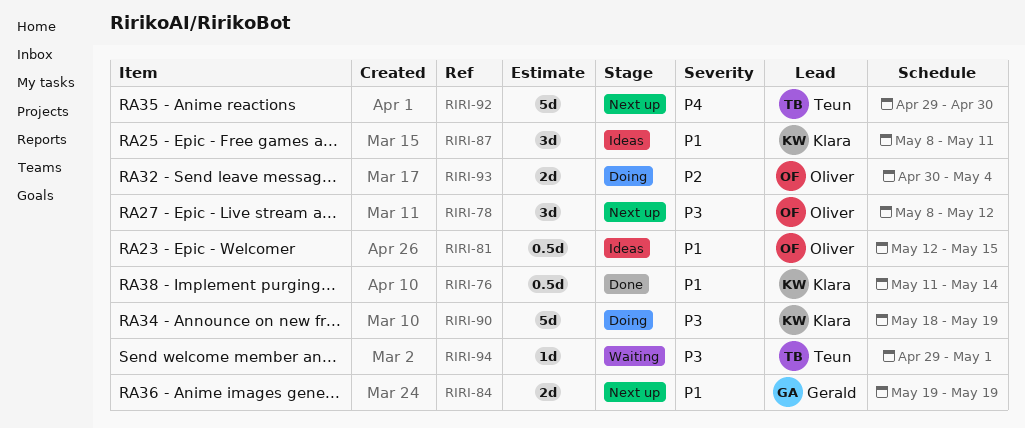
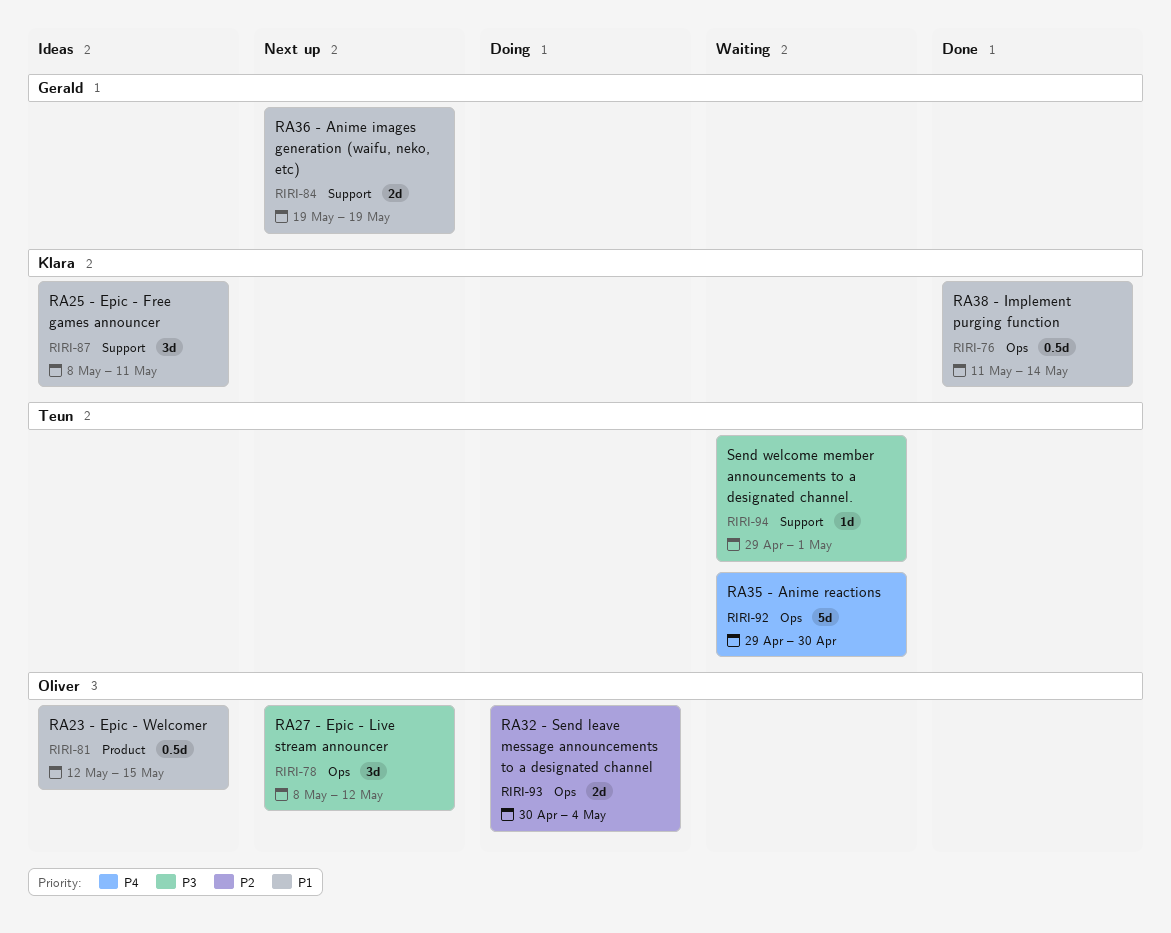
RIRI-90: present -> none
RIRI-92, status: Next up -> Waiting

